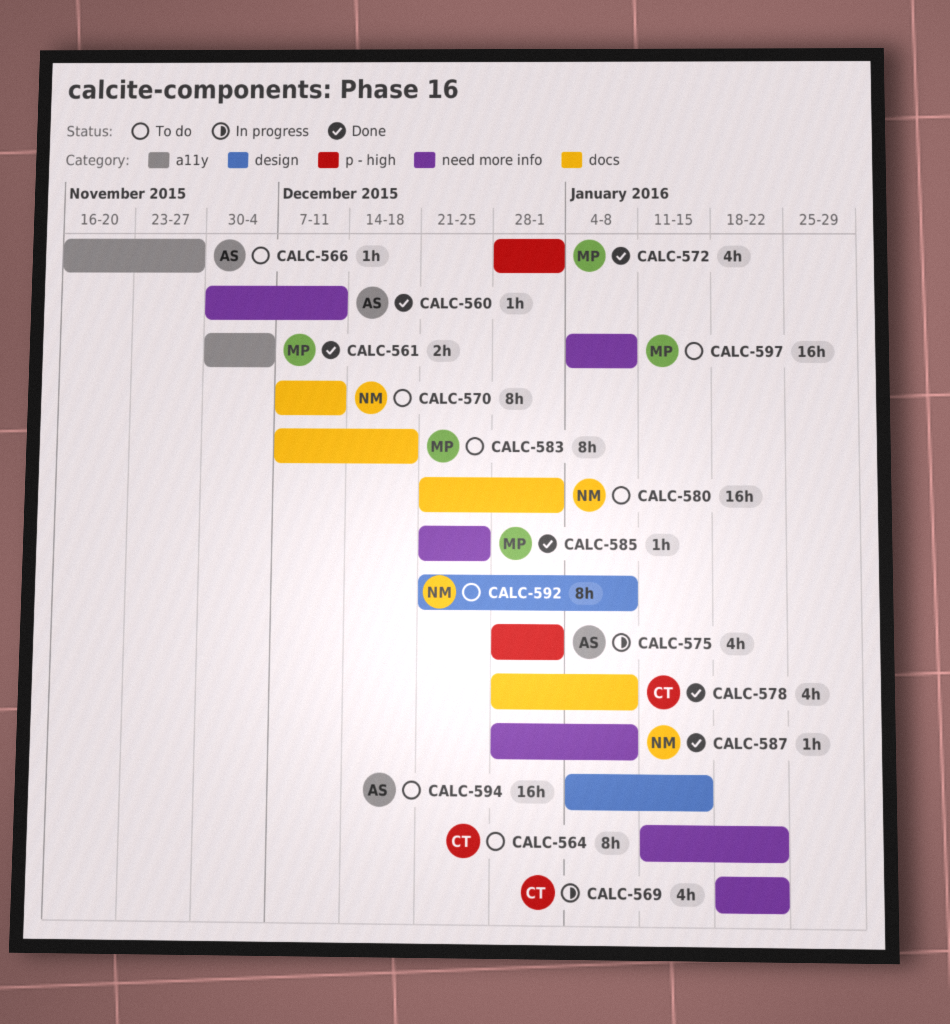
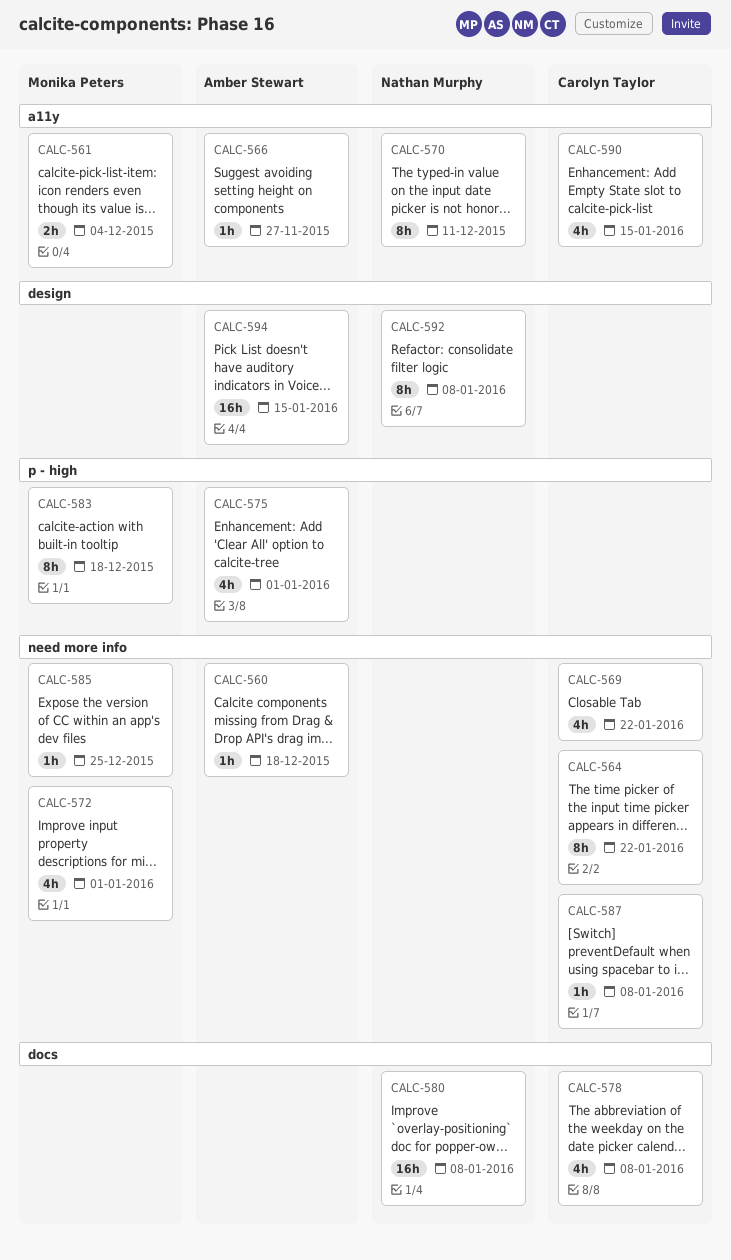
CALC-560, due: Dec 11 -> Dec 18
CALC-570, label: docs -> a11y
CALC-572, label: p - high -> need more info
CALC-580, due: Jan 1 -> Jan 8
CALC-583, label: docs -> p - high
CALC-587, owner: Nathan Murphy -> Carolyn Taylor
CALC-590: none -> present
CALC-597: present -> none

